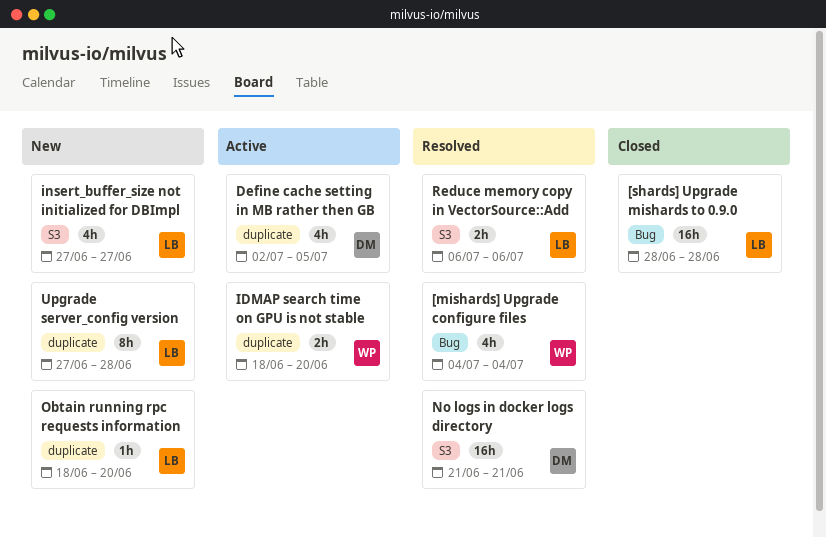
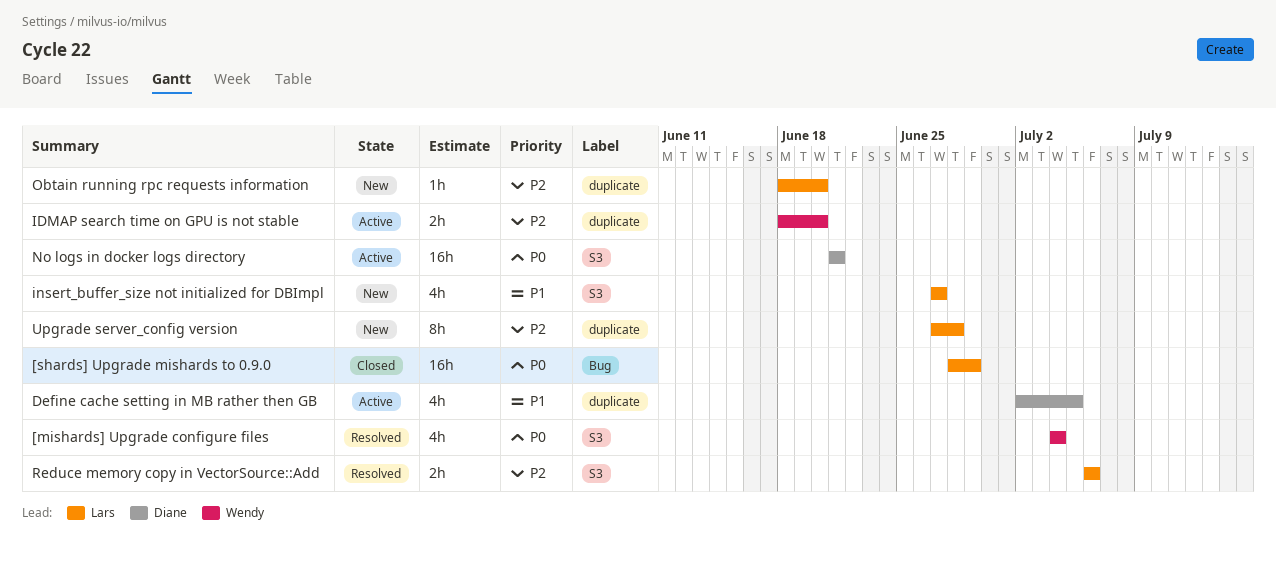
[mishards] Upgrade configure files, label: Bug -> S3
[shards] Upgrade mishards to 0.9.0, due: Jun 28 -> Jun 29
No logs in docker logs directory, status: Resolved -> Active

